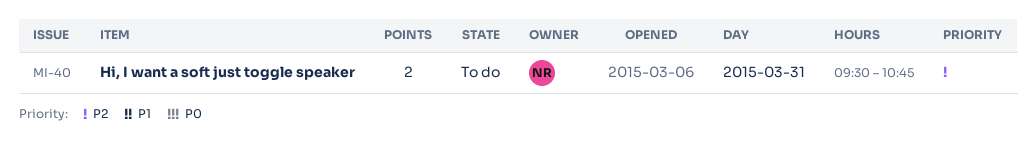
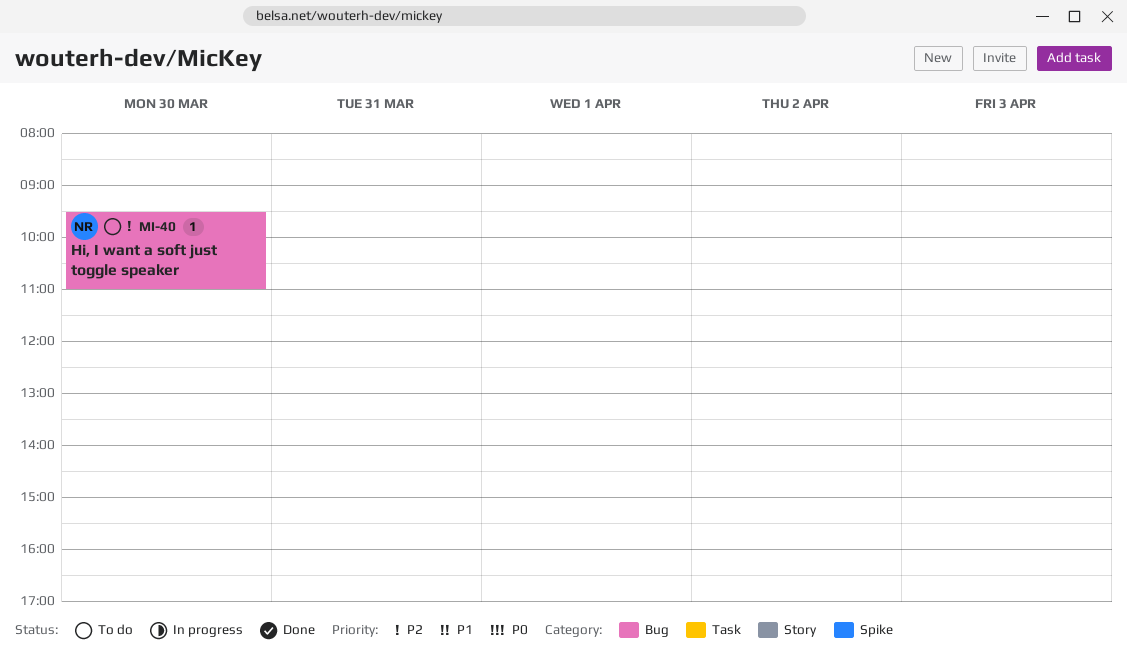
MI-40, estimate: 2 -> 1
MI-40, day: Mar 31 -> Mar 30
MI-40, ends: 10:45 -> 11:00

